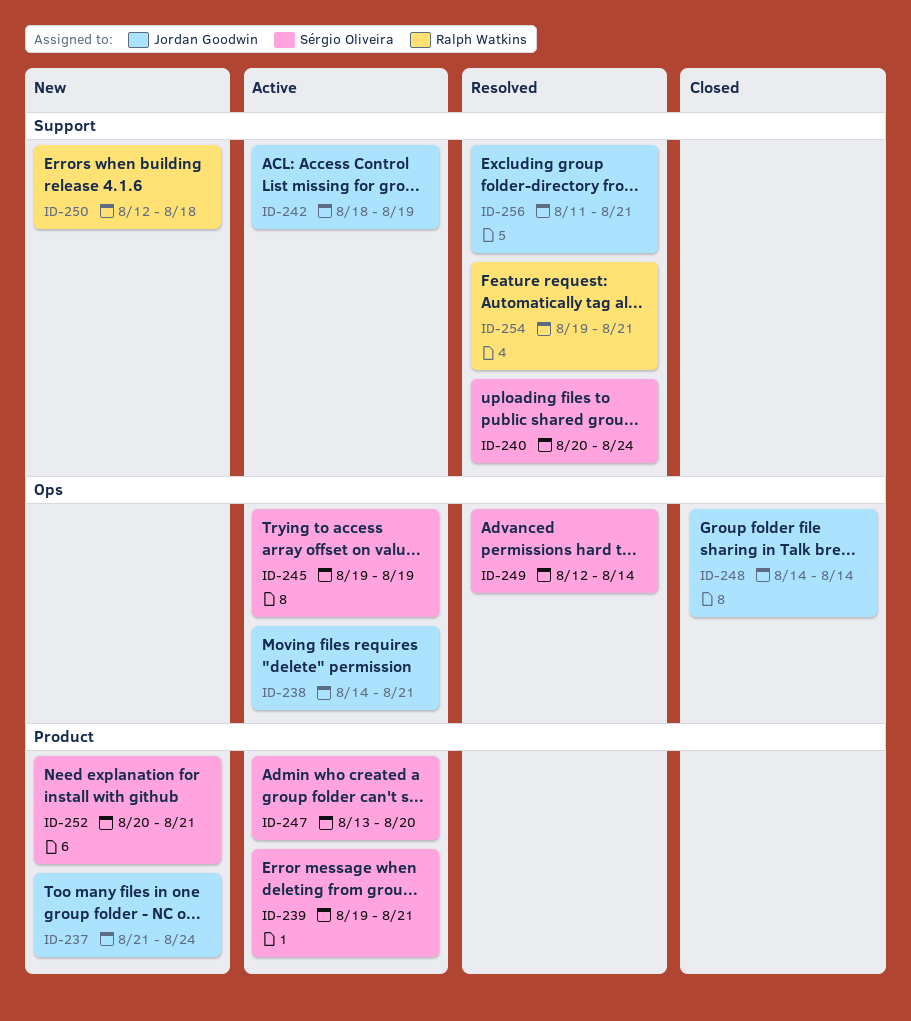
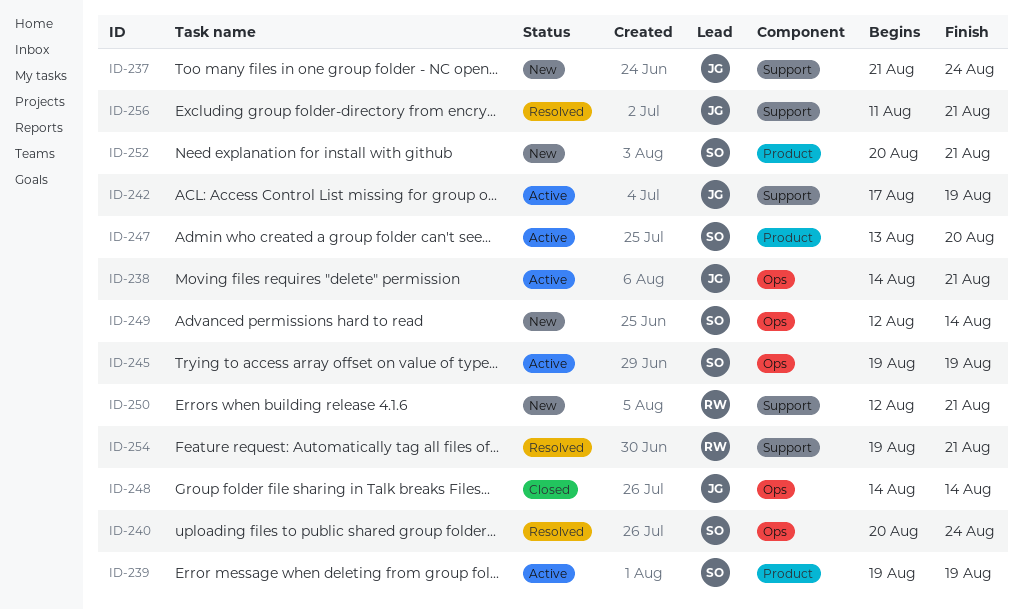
ID-237, label: Product -> Support
ID-239, due: Aug 21 -> Aug 19
ID-240, label: Support -> Ops
ID-242, start: Aug 18 -> Aug 17
ID-249, status: Resolved -> New
ID-250, due: Aug 18 -> Aug 21

